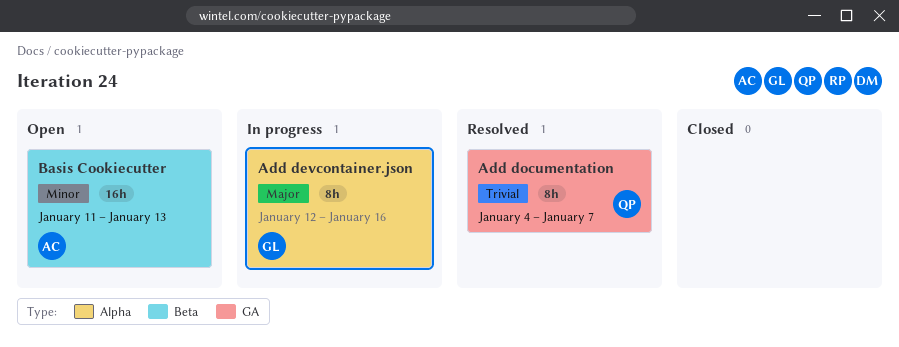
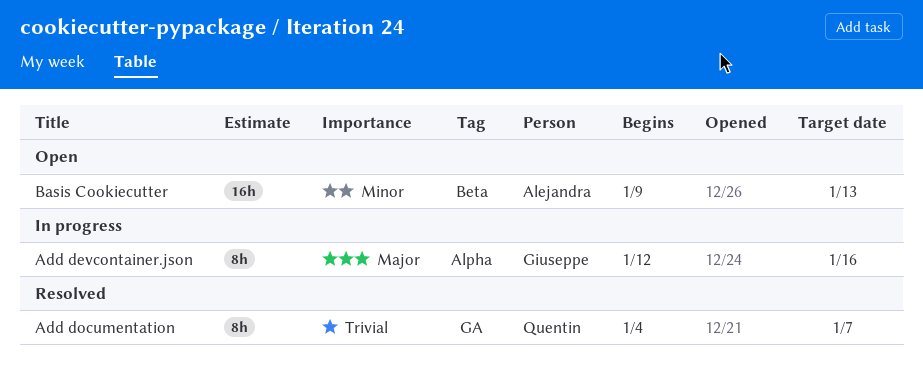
Basis Cookiecutter, start: Jan 11 -> Jan 9

